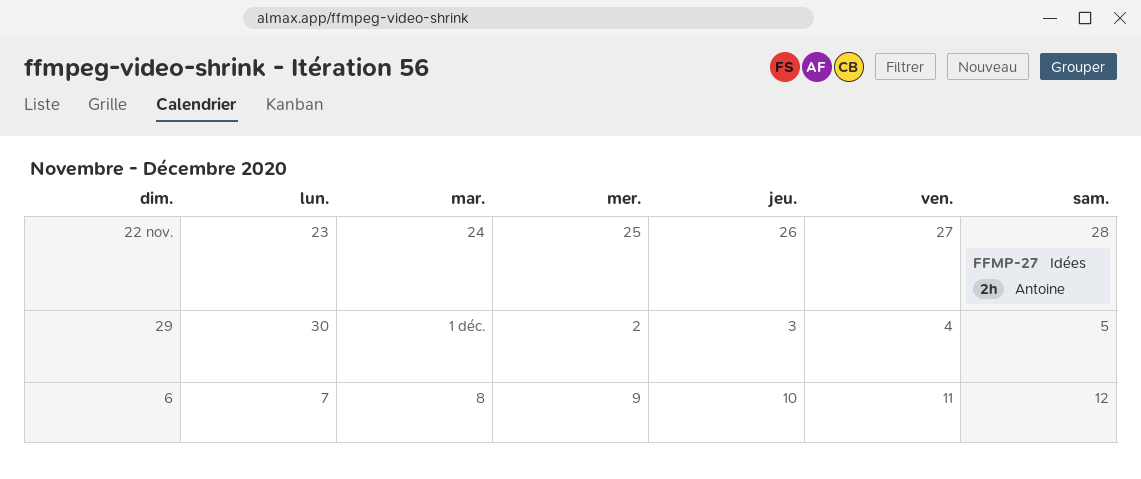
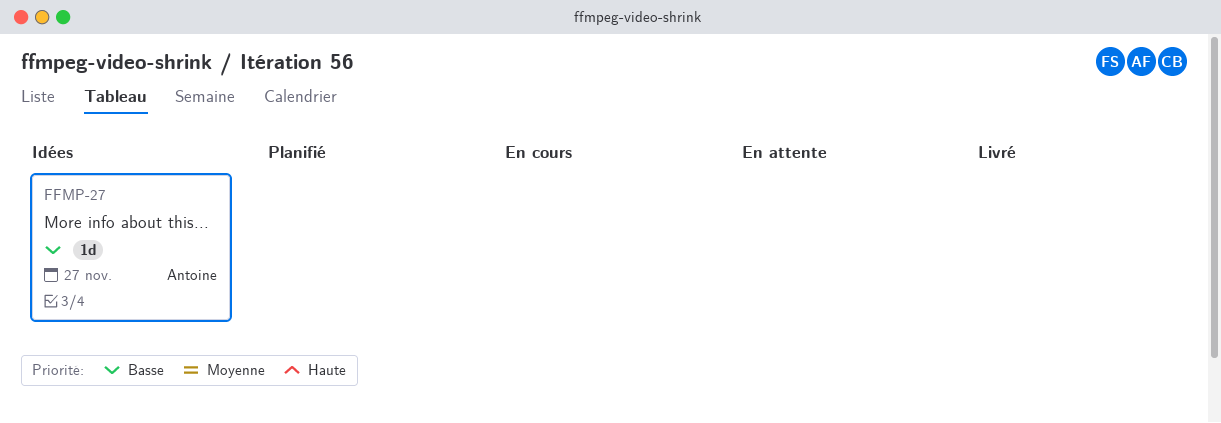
FFMP-27, estimate: 2h -> 1d
FFMP-27, due: Nov 28 -> Nov 27

